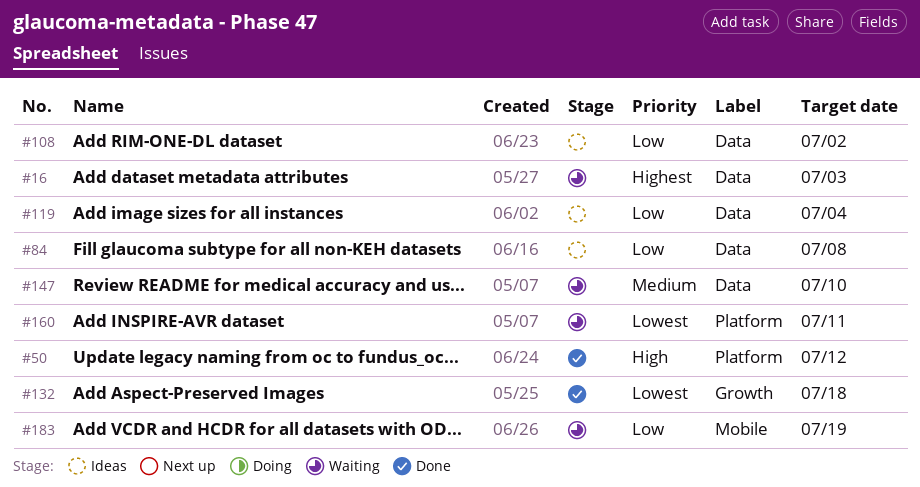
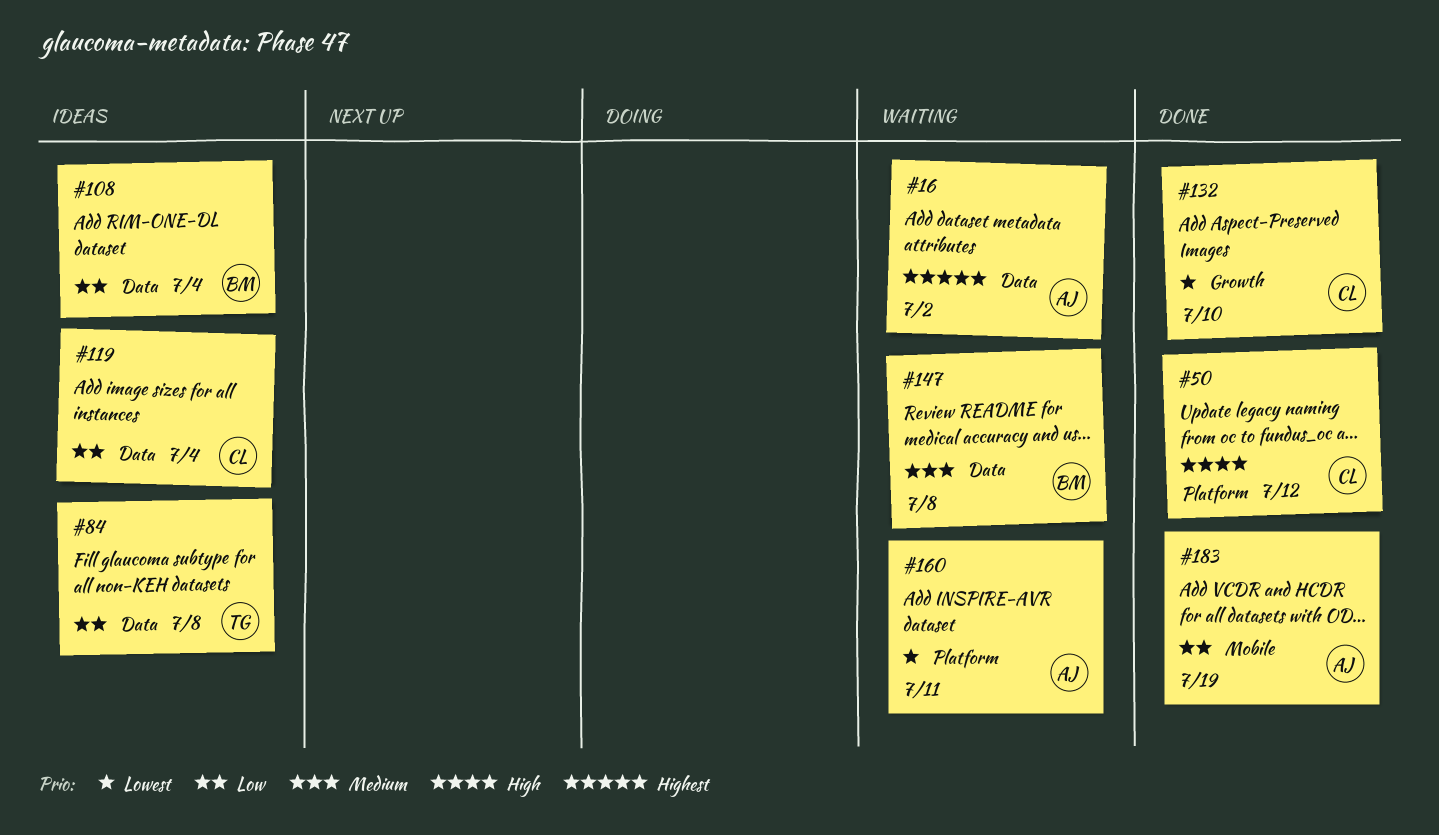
#16, due: Jul 3 -> Jul 2
#108, due: Jul 2 -> Jul 4
#132, due: Jul 18 -> Jul 10
#147, due: Jul 10 -> Jul 8
#183, status: Waiting -> Done

